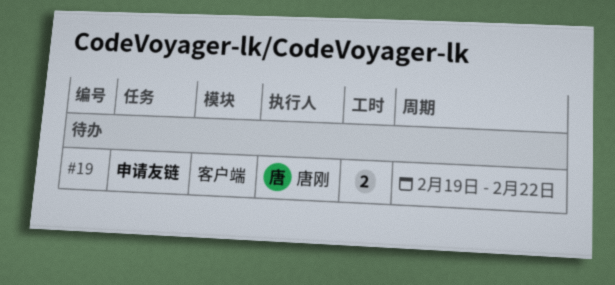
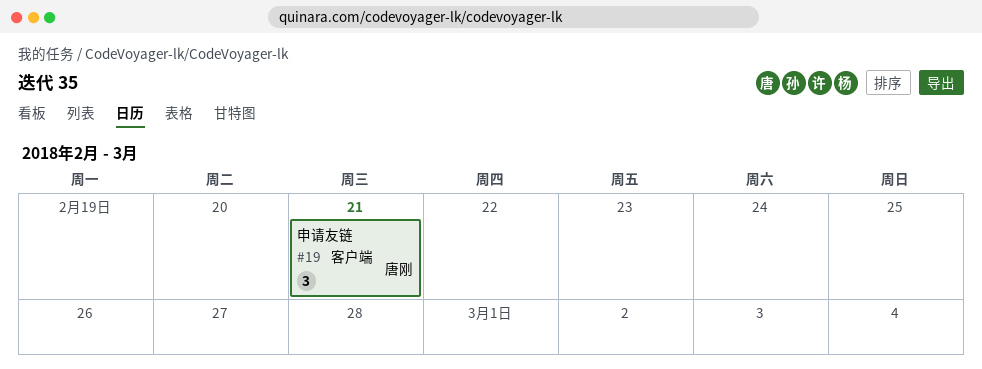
#19, estimate: 2 -> 3
#19, due: Feb 22 -> Feb 21

